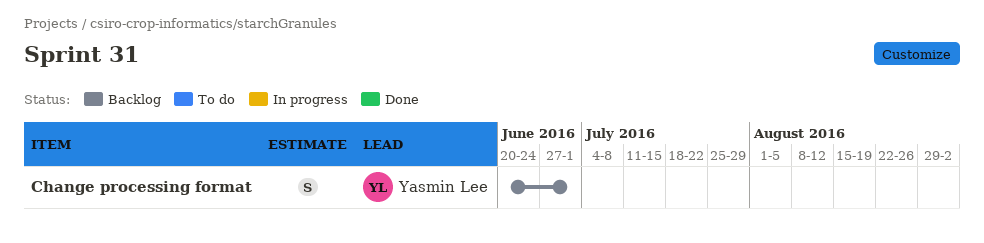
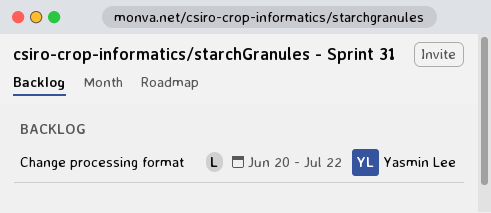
Change processing format, estimate: S -> L
Change processing format, due: Jul 1 -> Jul 22

